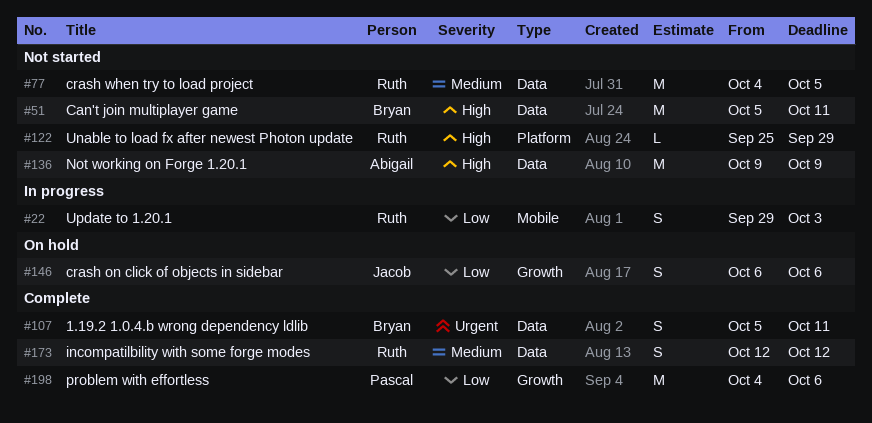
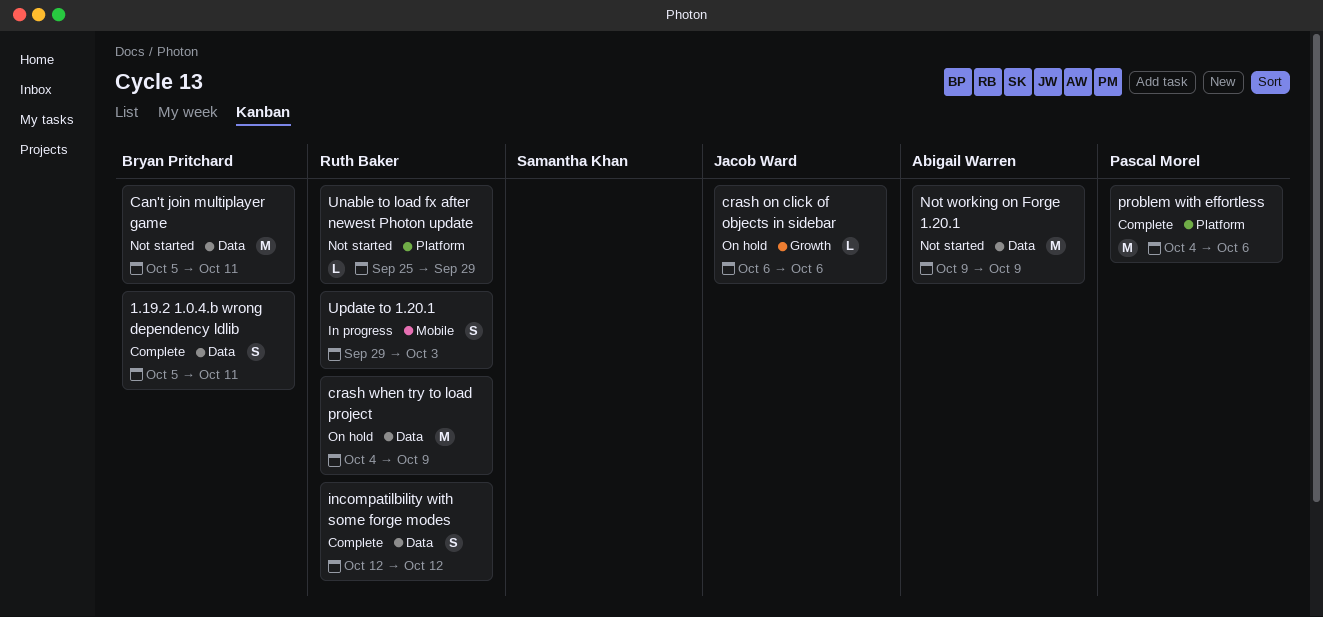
crash on click of objects in sidebar, estimate: S -> L
crash when try to load project, status: Not started -> On hold
crash when try to load project, due: Oct 5 -> Oct 9
problem with effortless, label: Growth -> Platform

